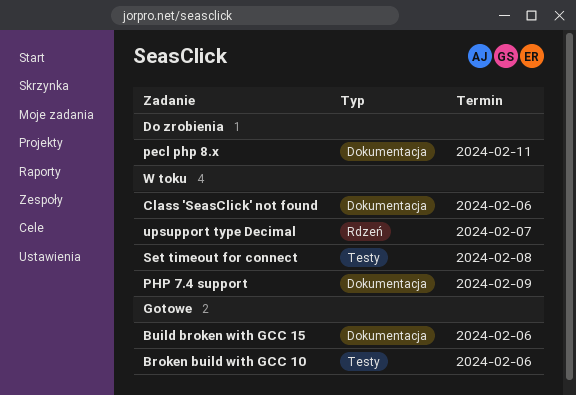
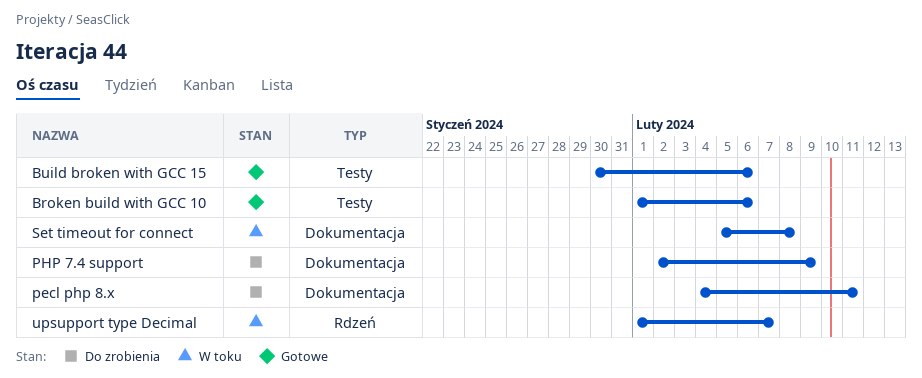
Build broken with GCC 15, label: Dokumentacja -> Testy
Class 'SeasClick' not found: present -> none
PHP 7.4 support, status: W toku -> Do zrobienia
Set timeout for connect, label: Testy -> Dokumentacja

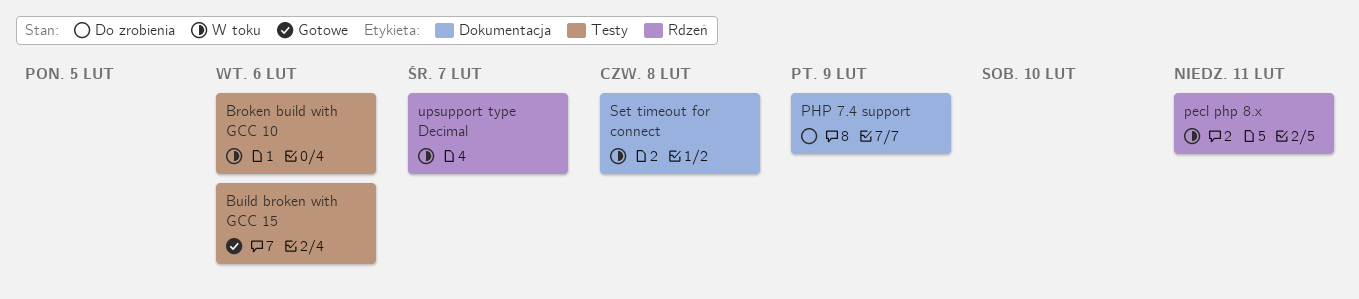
Broken build with GCC 10, status: Gotowe -> W toku
pecl php 8.x, status: Do zrobienia -> W toku
pecl php 8.x, label: Dokumentacja -> Rdzeń

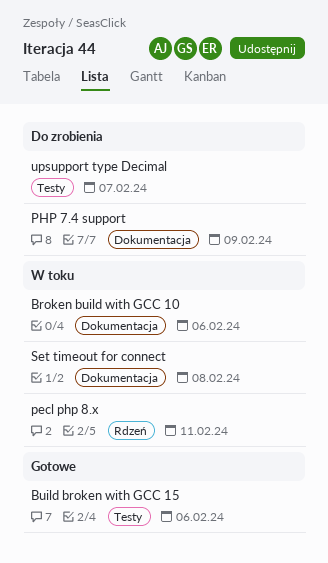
Broken build with GCC 10, label: Testy -> Dokumentacja
upsupport type Decimal, status: W toku -> Do zrobienia
upsupport type Decimal, label: Rdzeń -> Testy

